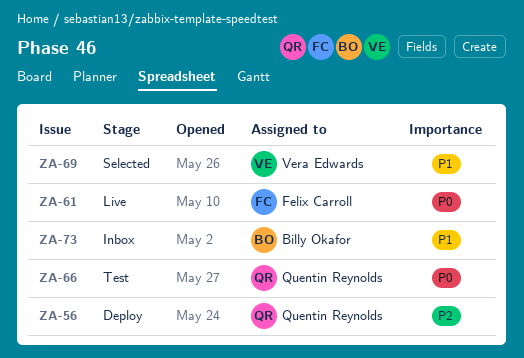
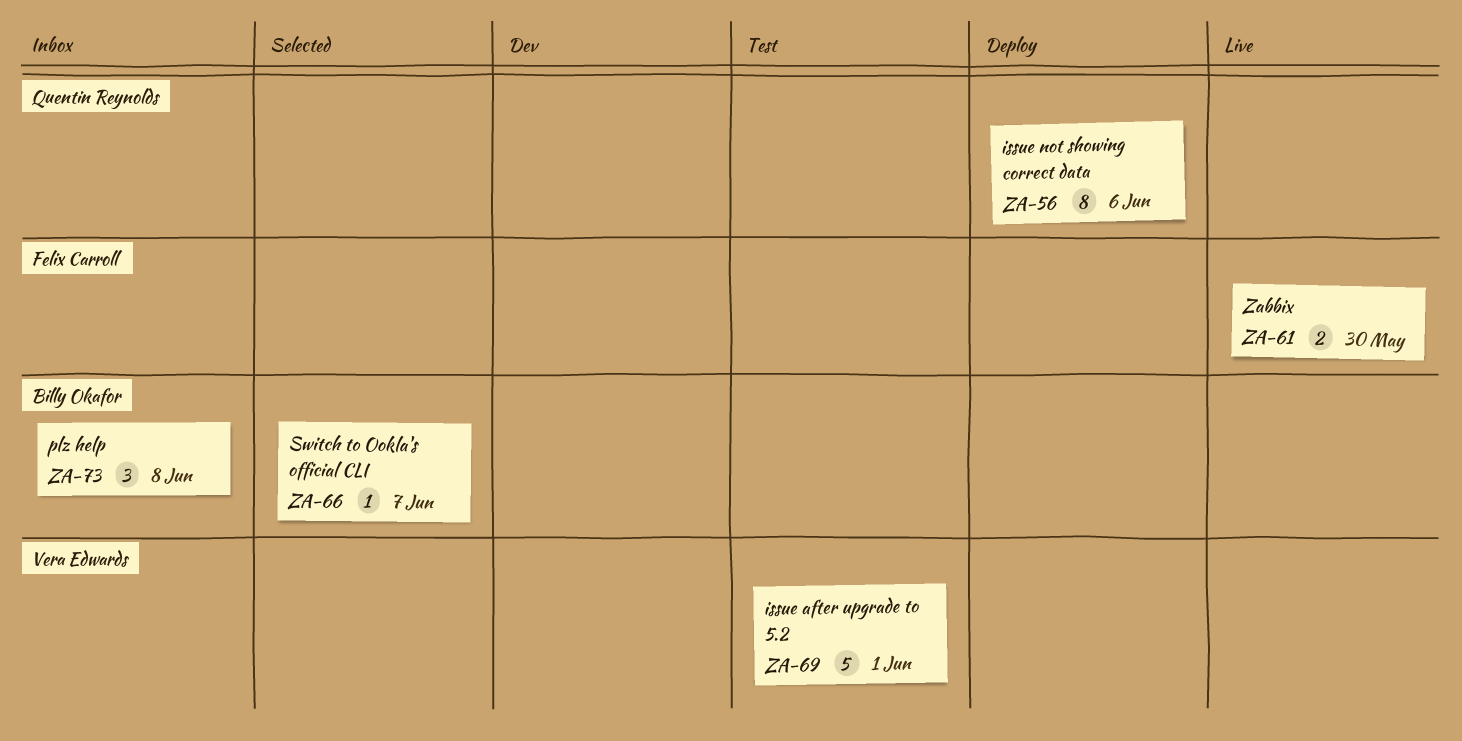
ZA-66, status: Test -> Selected
ZA-66, owner: Quentin Reynolds -> Billy Okafor
ZA-69, status: Selected -> Test

